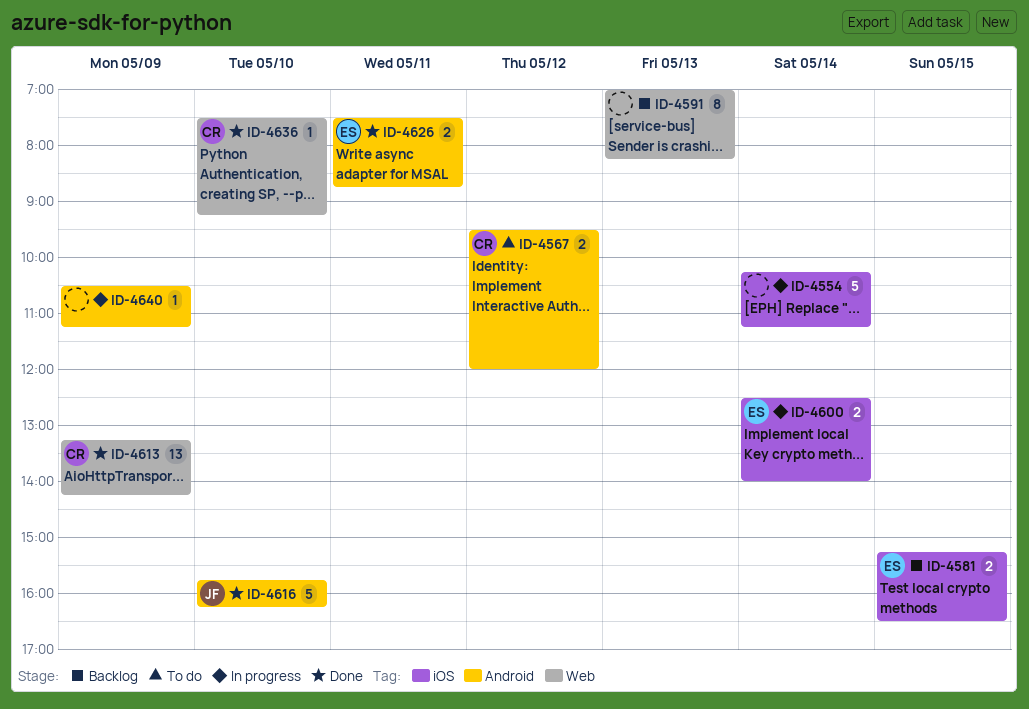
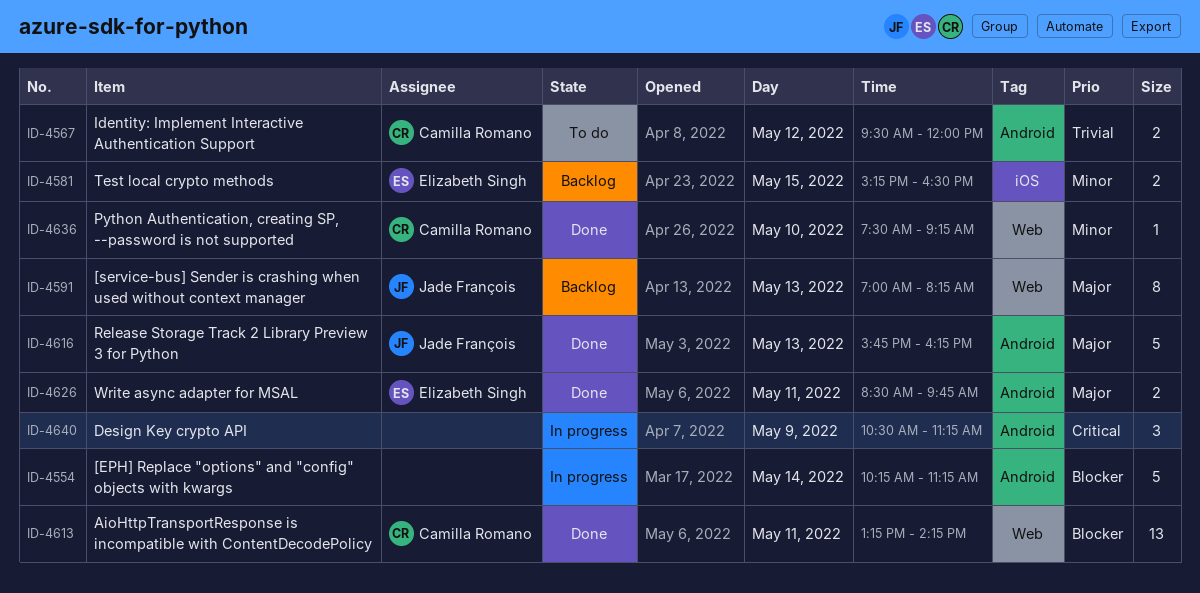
ID-4554, label: iOS -> Android
ID-4591, owner: none -> Jade François
ID-4600: present -> none
ID-4613, day: May 9 -> May 11
ID-4616, day: May 10 -> May 13
ID-4626, begins: 07:30 -> 08:30
ID-4626, ends: 08:45 -> 09:45
ID-4640, estimate: 1 -> 3

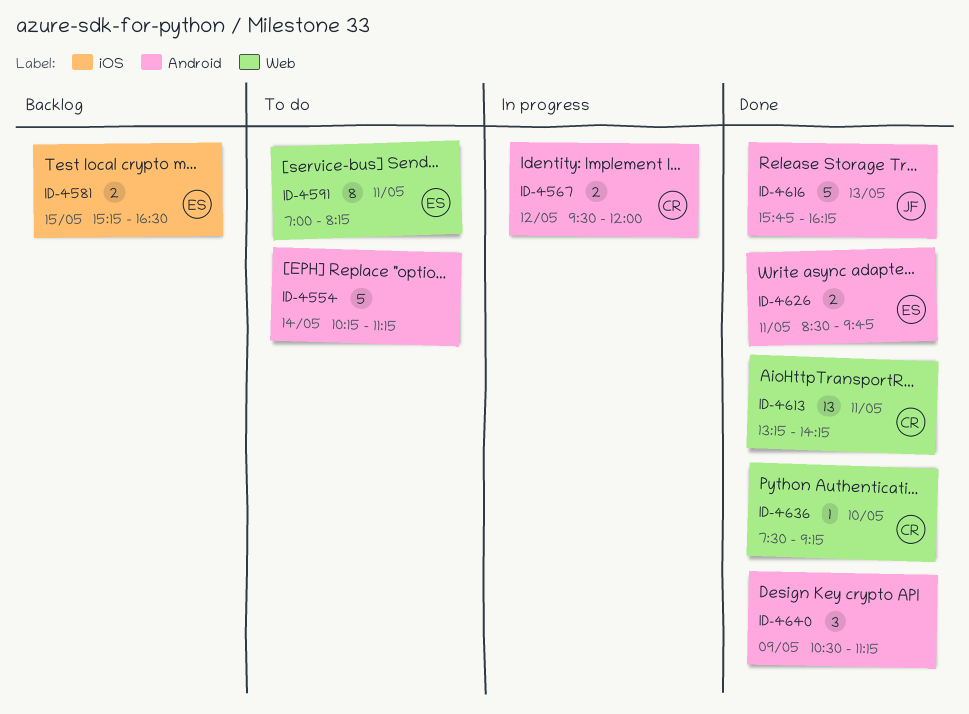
ID-4554, status: In progress -> To do
ID-4567, status: To do -> In progress
ID-4591, status: Backlog -> To do
ID-4591, owner: Jade François -> Elizabeth Singh
ID-4591, day: May 13 -> May 11
ID-4640, status: In progress -> Done

